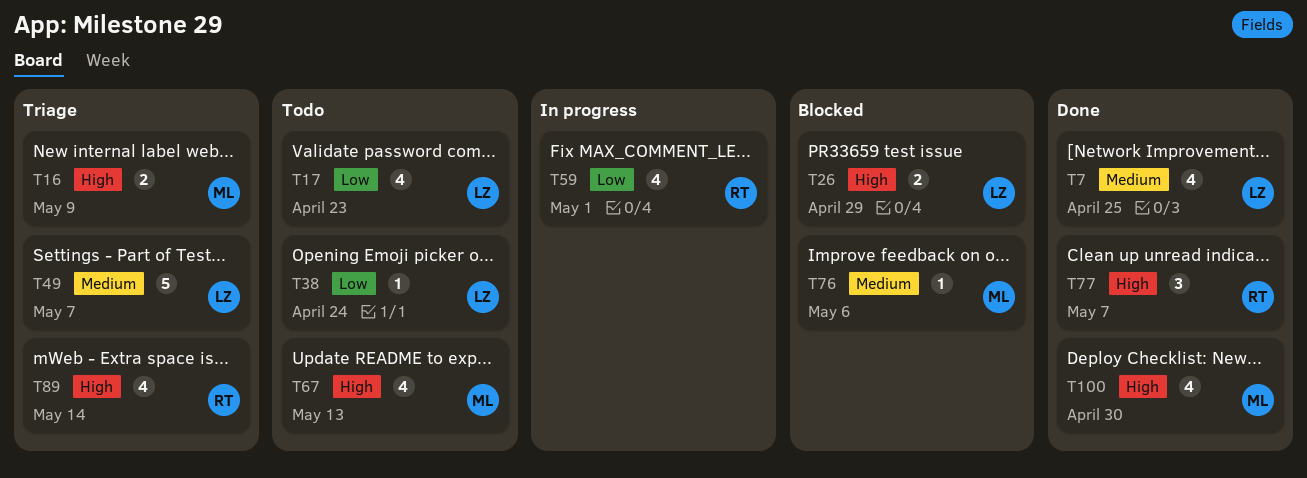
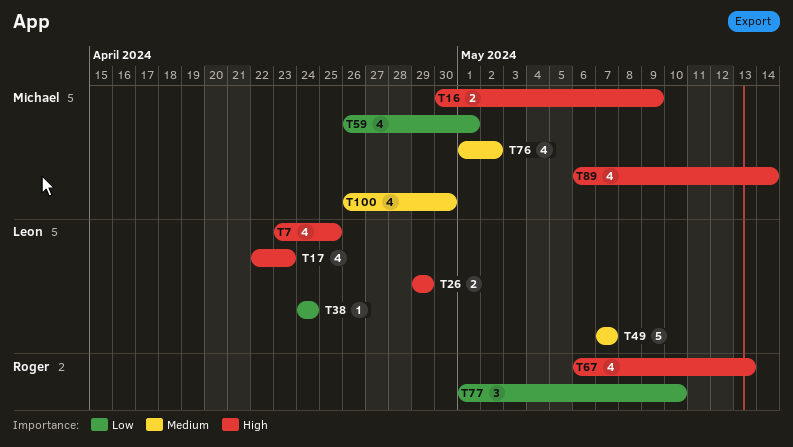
T7, priority: Medium -> High
T17, priority: Low -> High
T59, owner: Roger -> Michael
T67, owner: Michael -> Roger
T76, estimate: 1 -> 4
T76, due: May 6 -> May 2
T77, priority: High -> Low
T77, due: May 7 -> May 10
T89, owner: Roger -> Michael
T100, priority: High -> Medium

